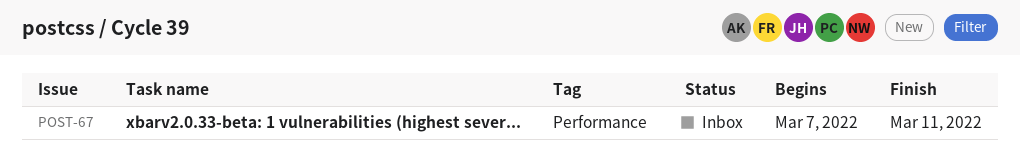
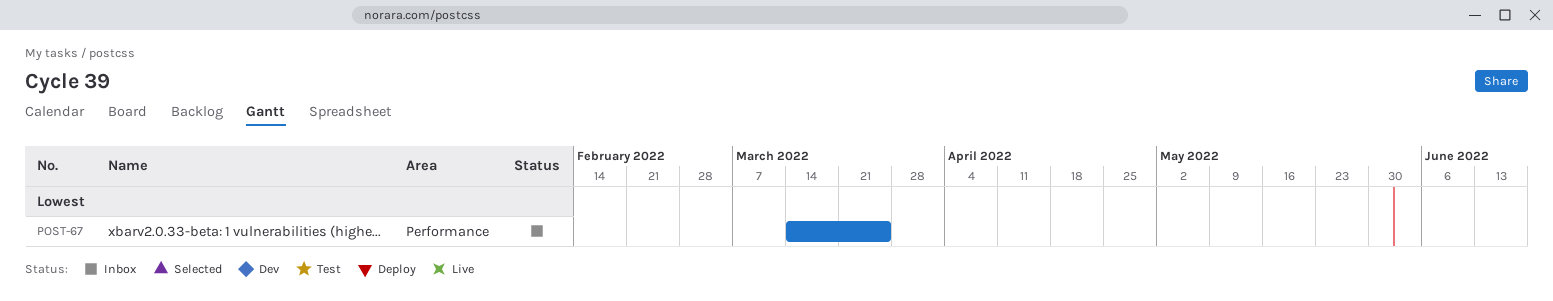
POST-67, start: Mar 7 -> Mar 14
POST-67, due: Mar 11 -> Mar 25

